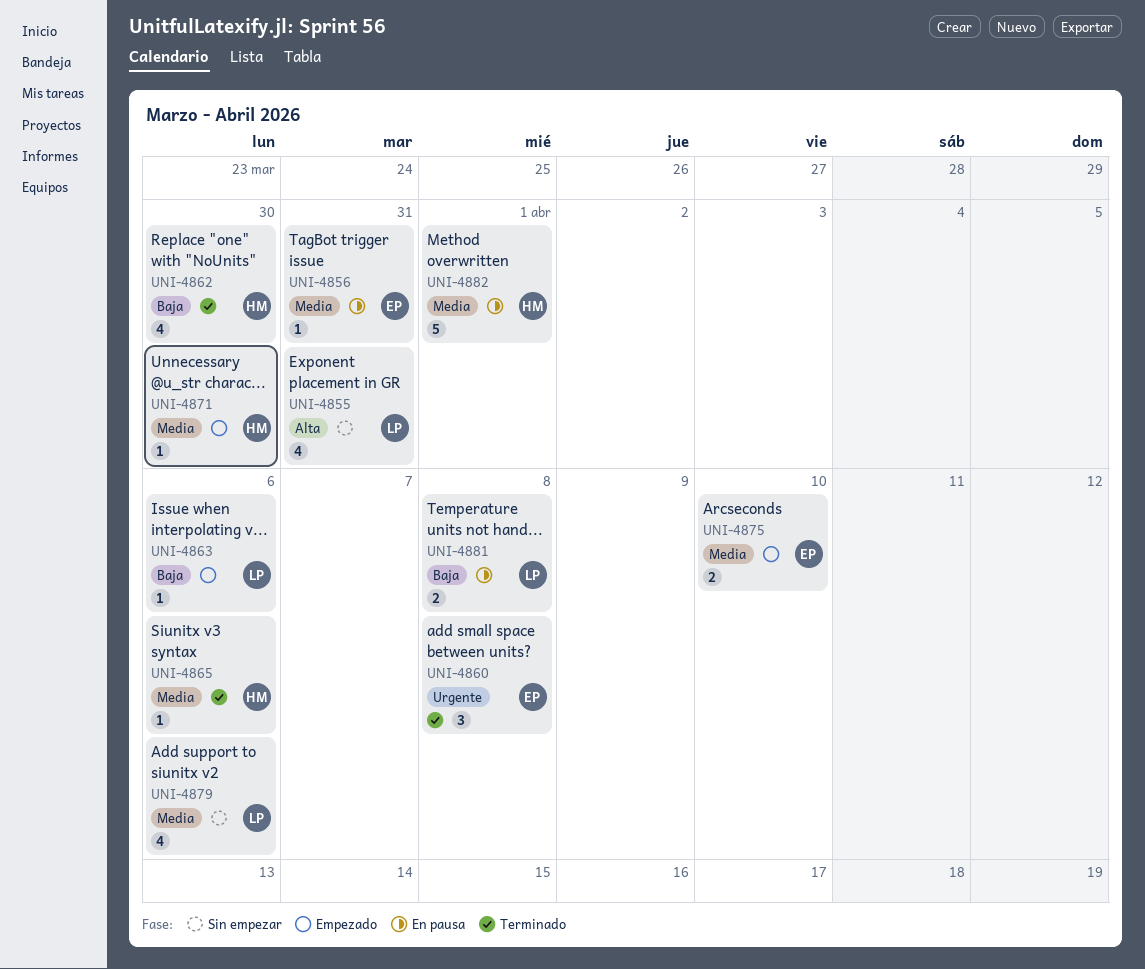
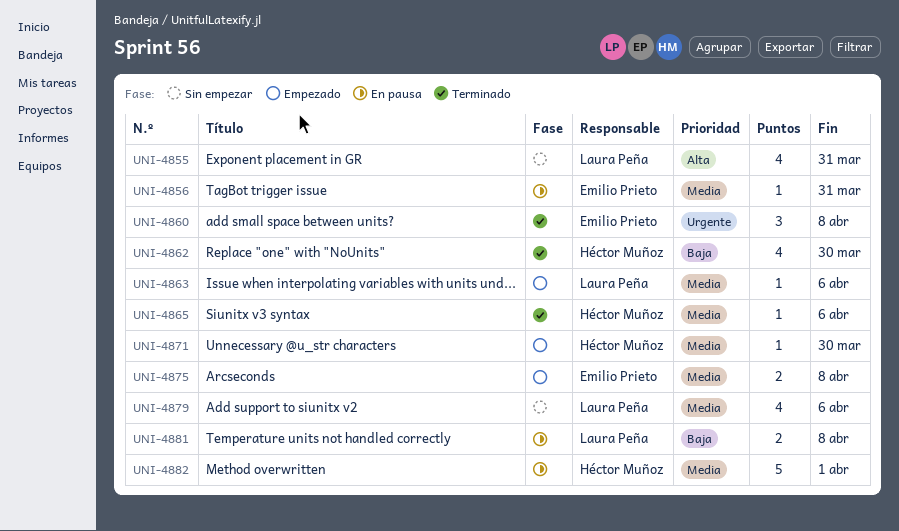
UNI-4863, priority: Baja -> Media
UNI-4875, due: Apr 10 -> Apr 8

